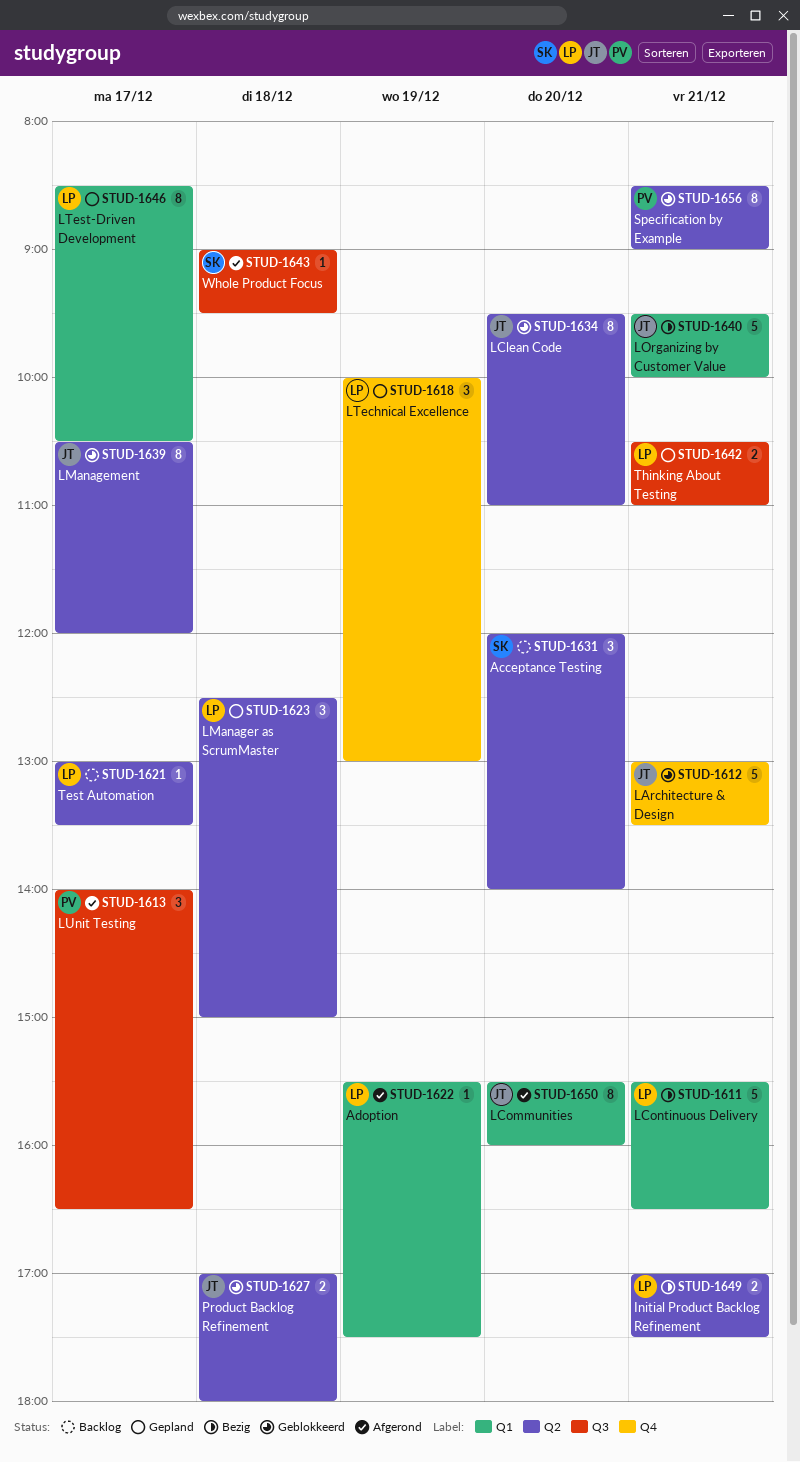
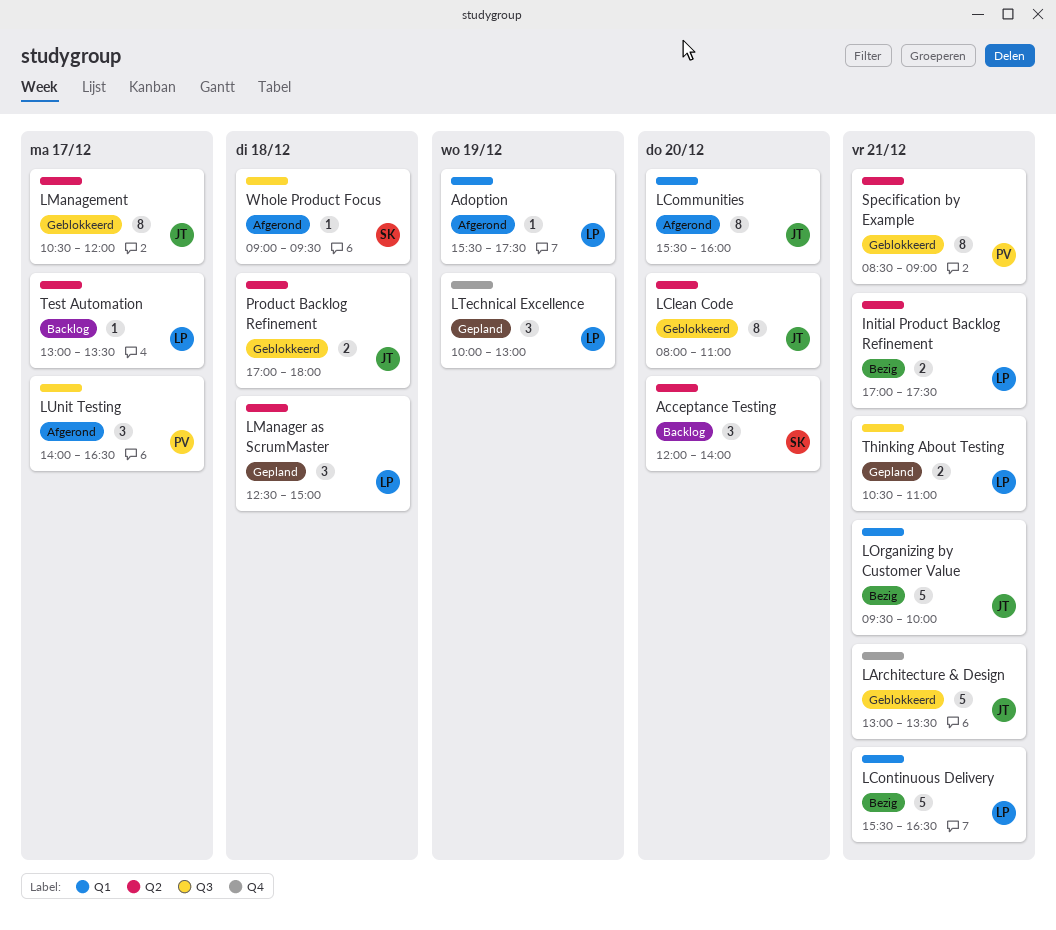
LClean Code, begins: 09:30 -> 08:00
LTest-Driven Development: present -> none

